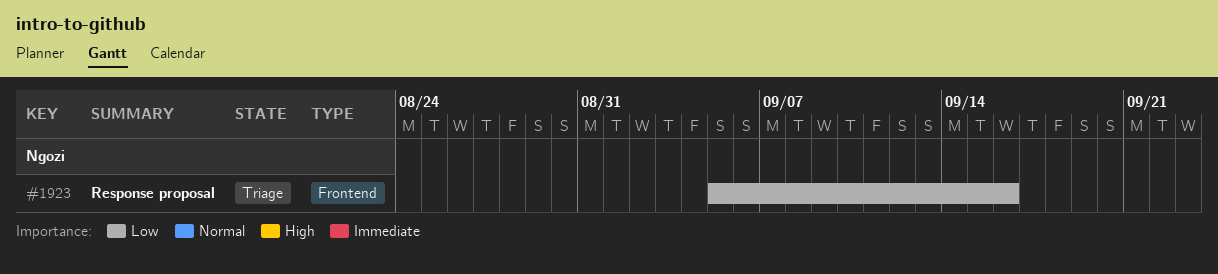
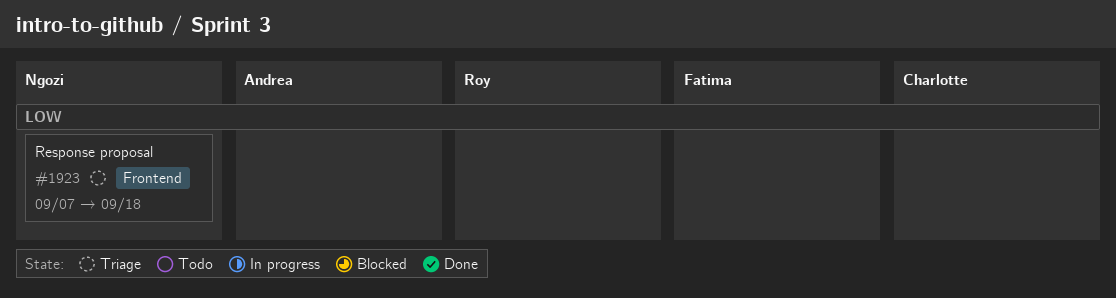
#1923, start: Sep 5 -> Sep 7
#1923, due: Sep 16 -> Sep 18

